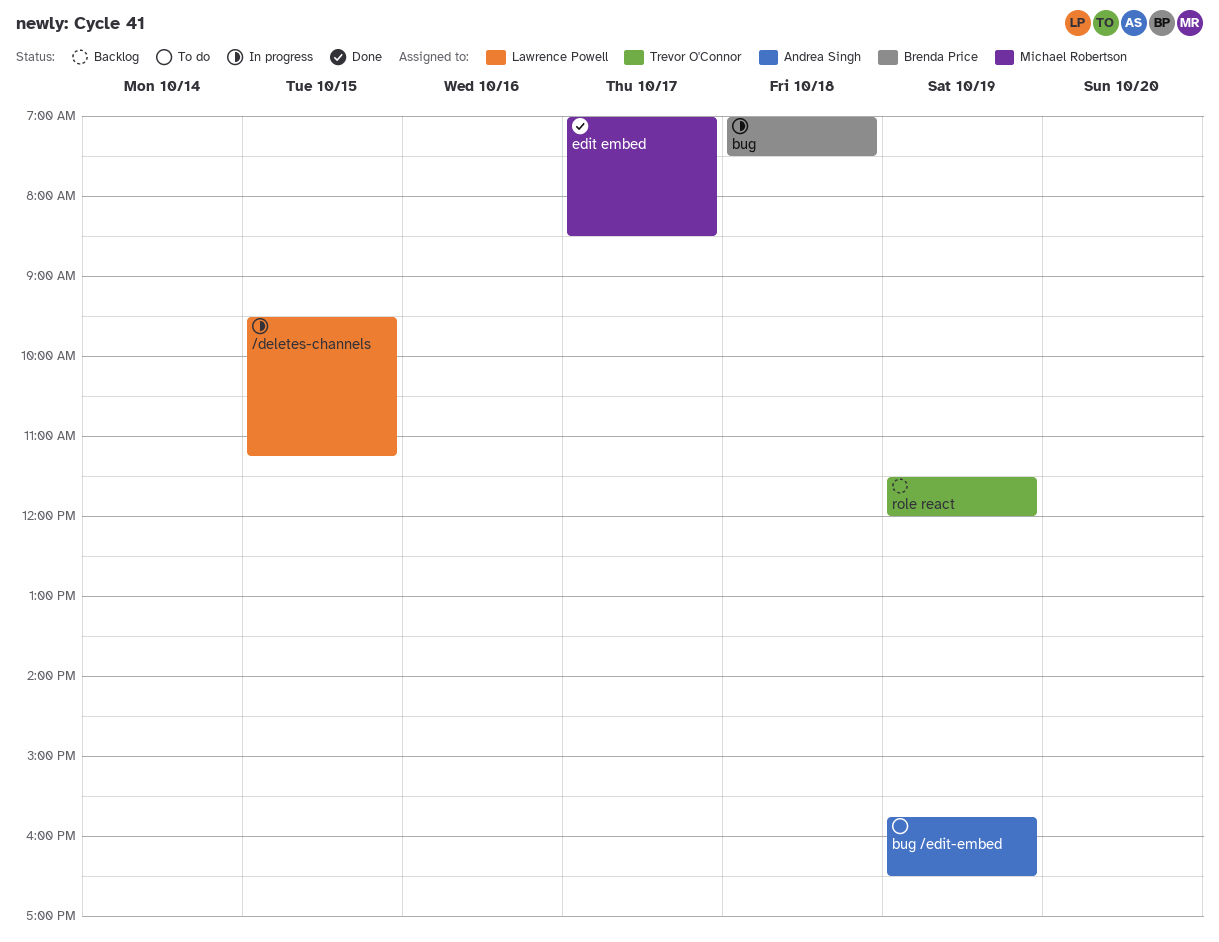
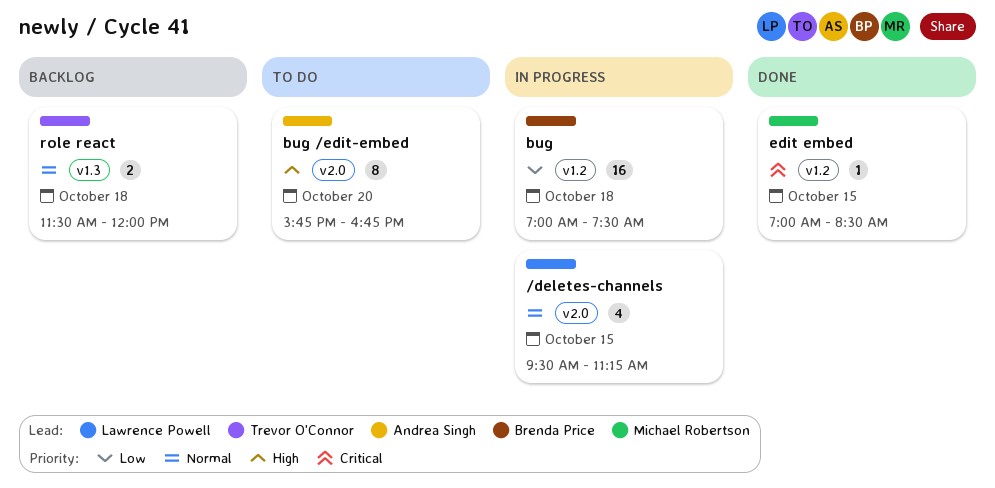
bug /edit-embed, day: Oct 19 -> Oct 20
bug /edit-embed, ends: 16:30 -> 16:45
edit embed, day: Oct 17 -> Oct 15
role react, day: Oct 19 -> Oct 18

